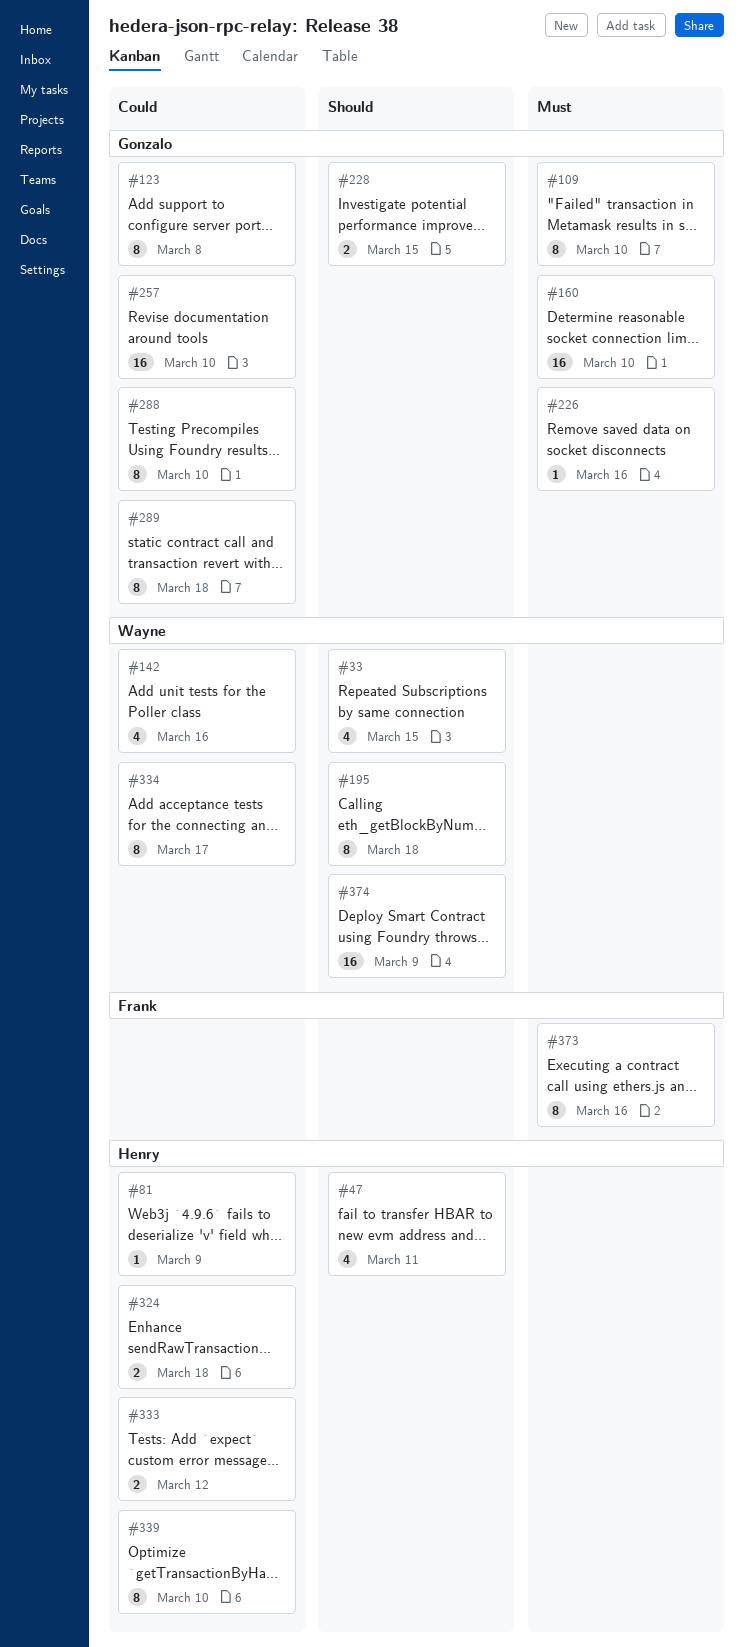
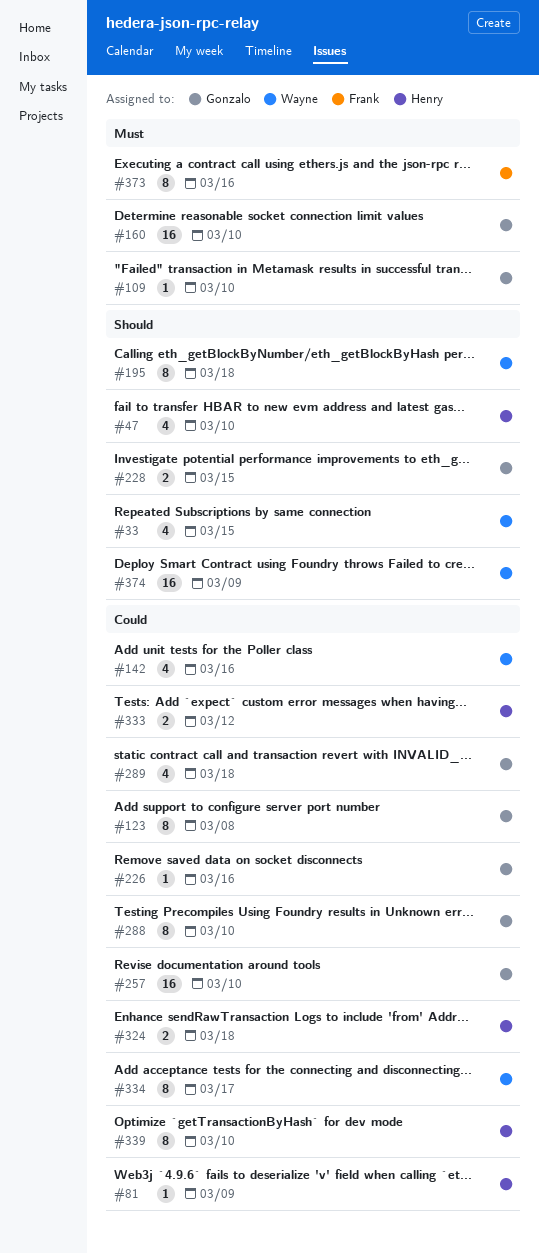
#47, due: Mar 11 -> Mar 10
#109, estimate: 8 -> 1
#226, priority: Must -> Could
#289, estimate: 8 -> 4

